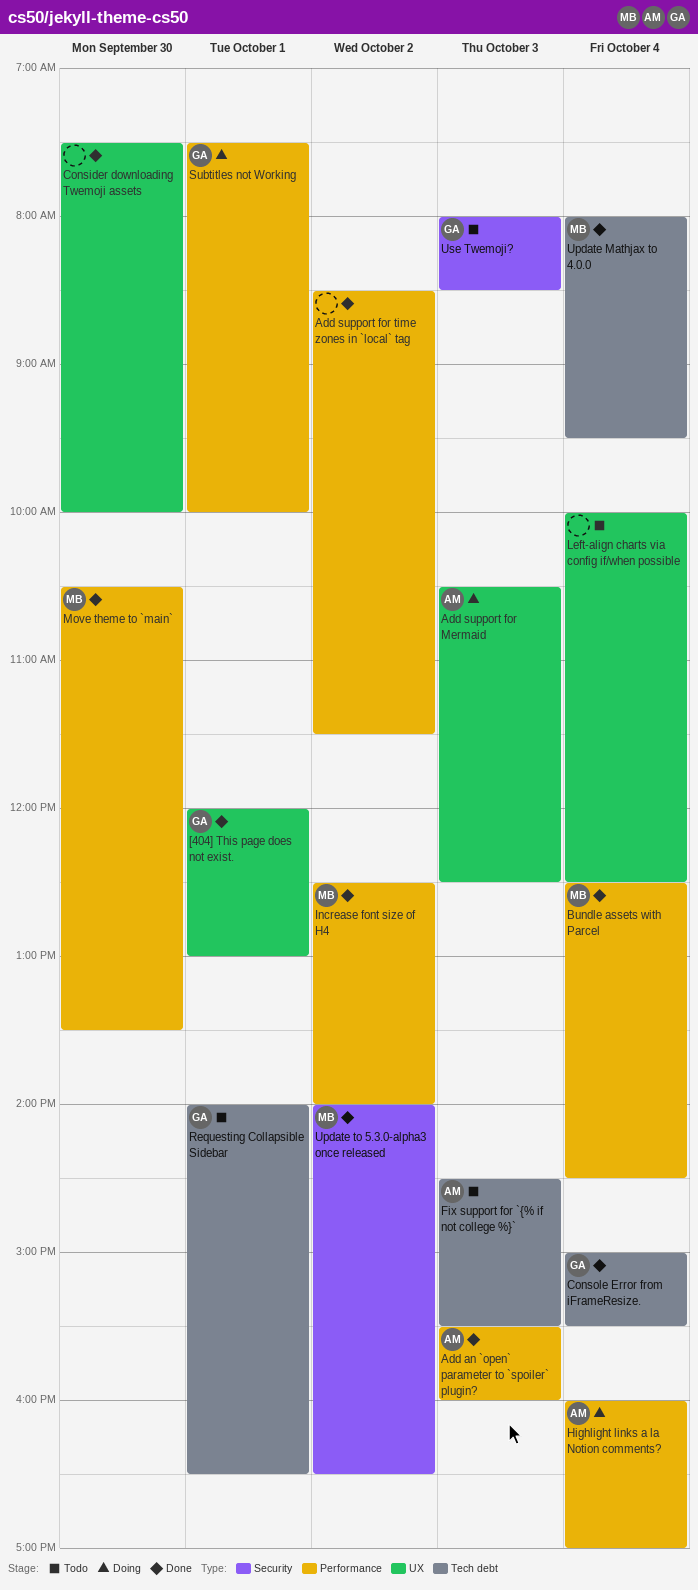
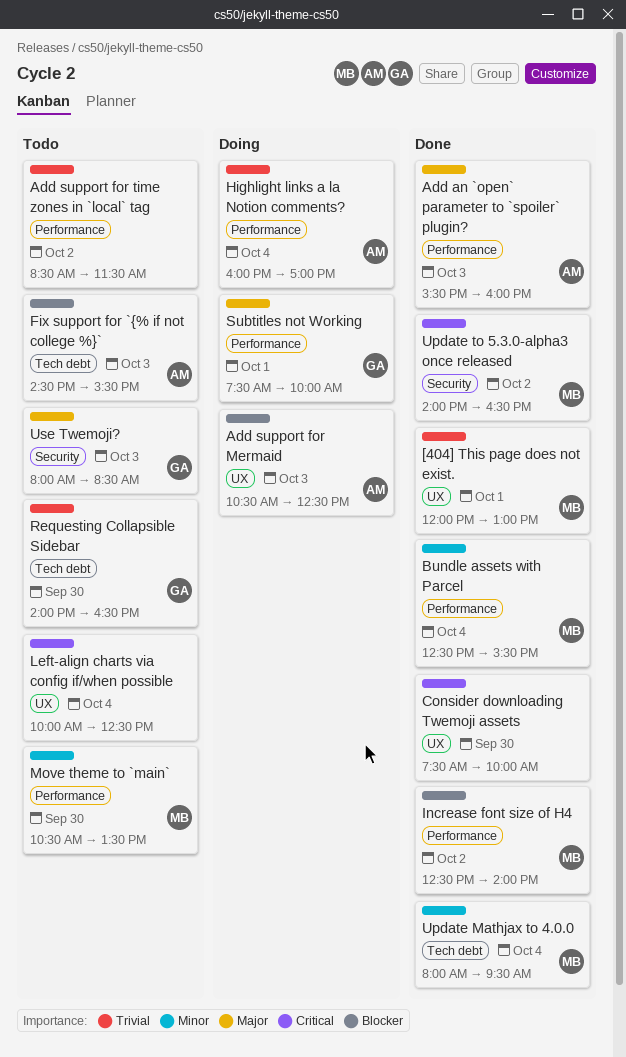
[404] This page does not exist., owner: GA -> MB
Add support for time zones in `local` tag, status: Done -> Todo
Bundle assets with Parcel, ends: 14:30 -> 15:30
Console Error from iFrameResize.: present -> none
Move theme to `main`, status: Done -> Todo
Requesting Collapsible Sidebar, day: Oct 1 -> Sep 30

